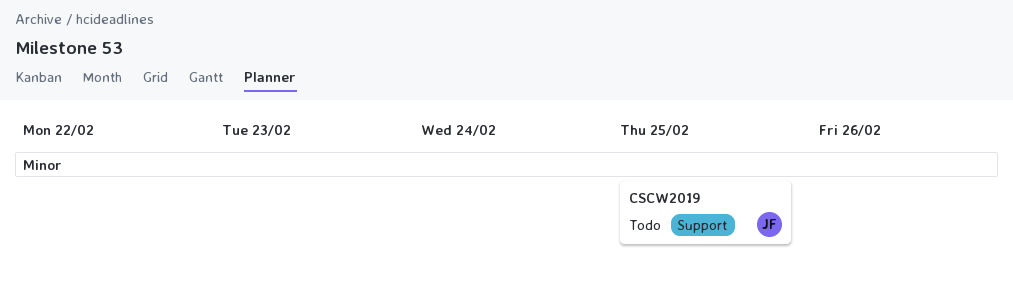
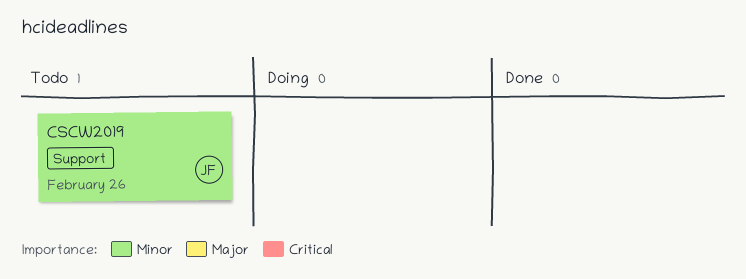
CSCW2019, due: Feb 25 -> Feb 26

